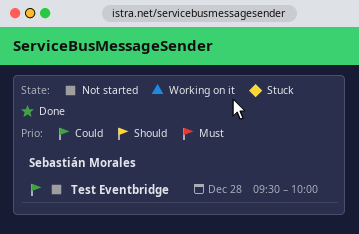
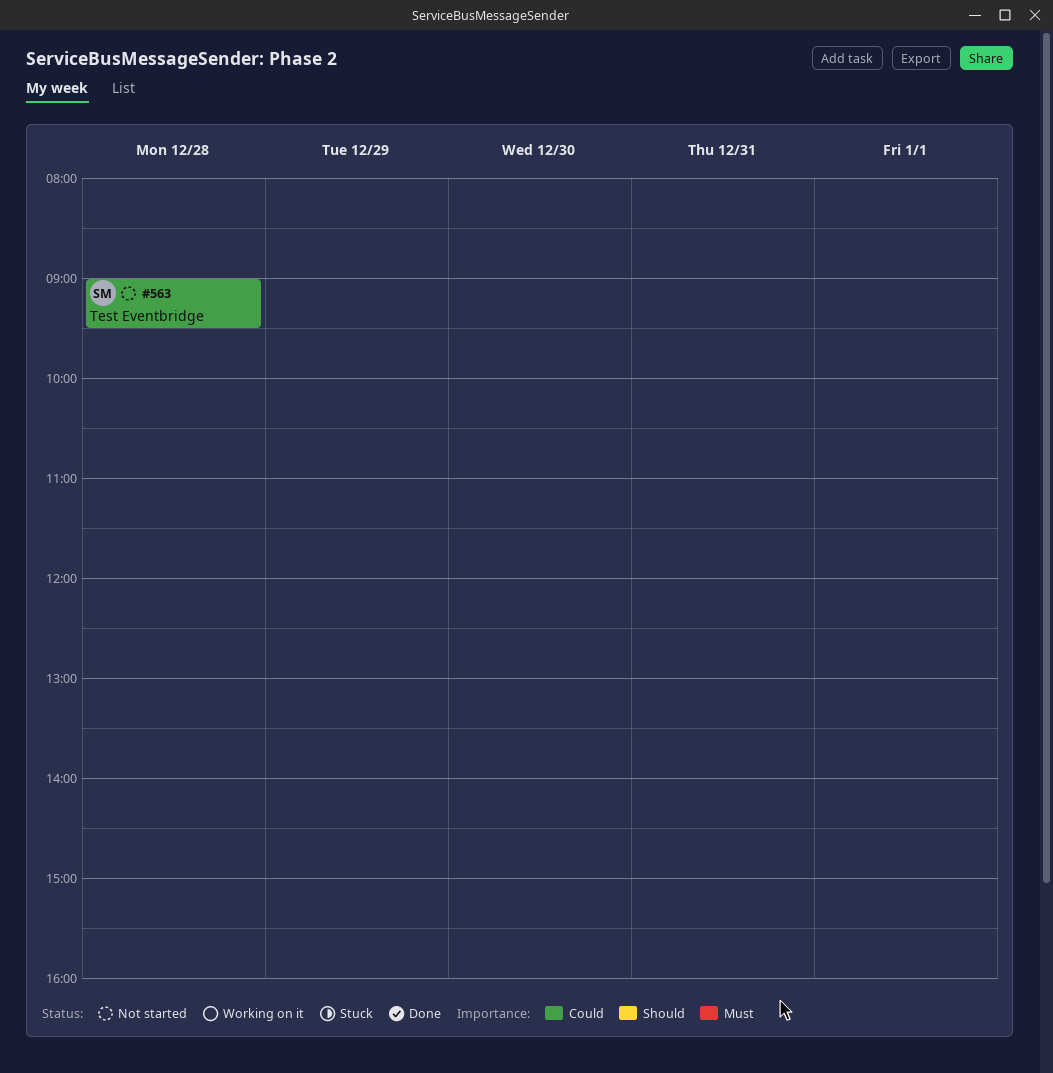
Test Eventbridge, begins: 09:30 -> 09:00
Test Eventbridge, ends: 10:00 -> 09:30

